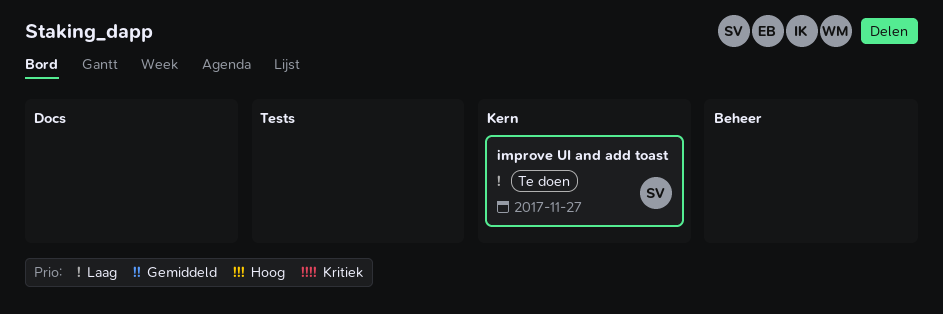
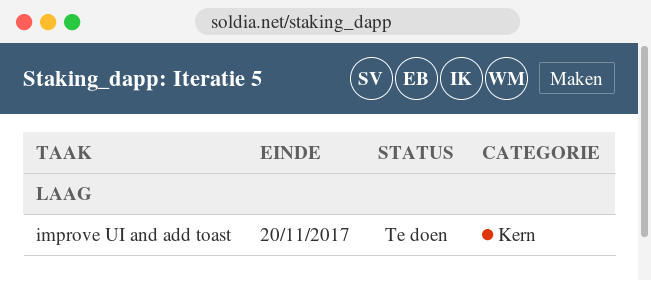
improve UI and add toast, due: Nov 27 -> Nov 20

